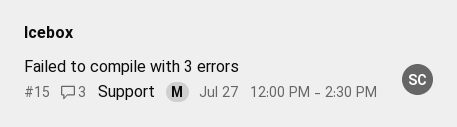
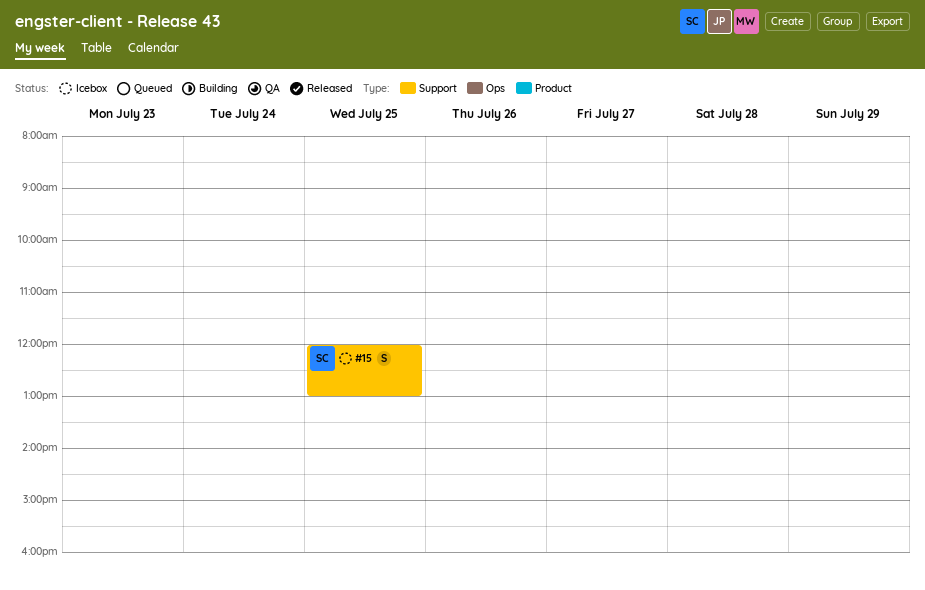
#15, estimate: M -> S
#15, day: Jul 27 -> Jul 25
#15, ends: 14:30 -> 13:00

